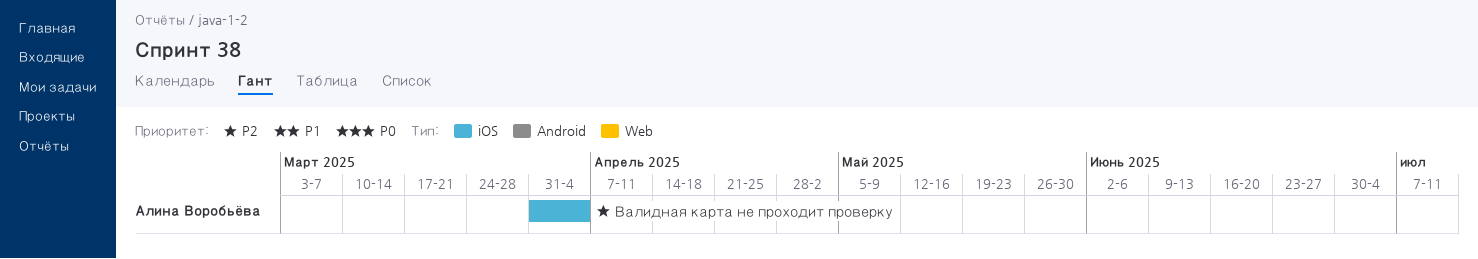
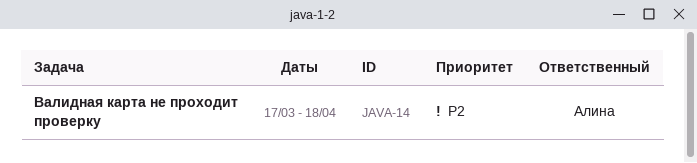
Валидная карта не проходит проверку, start: Mar 31 -> Mar 17
Валидная карта не проходит проверку, due: Apr 4 -> Apr 18

